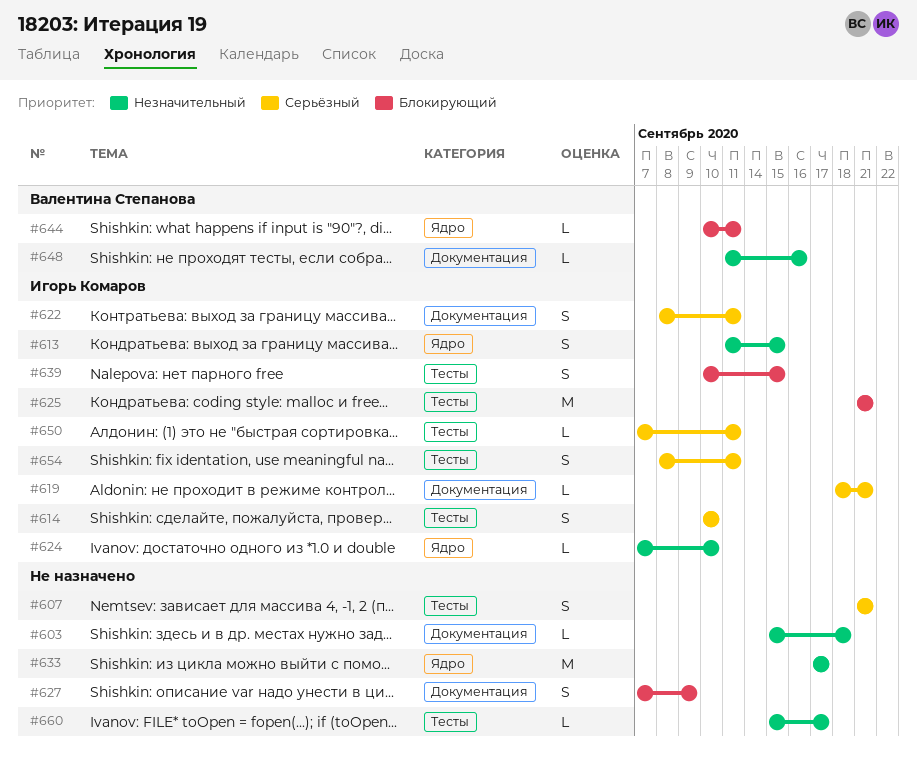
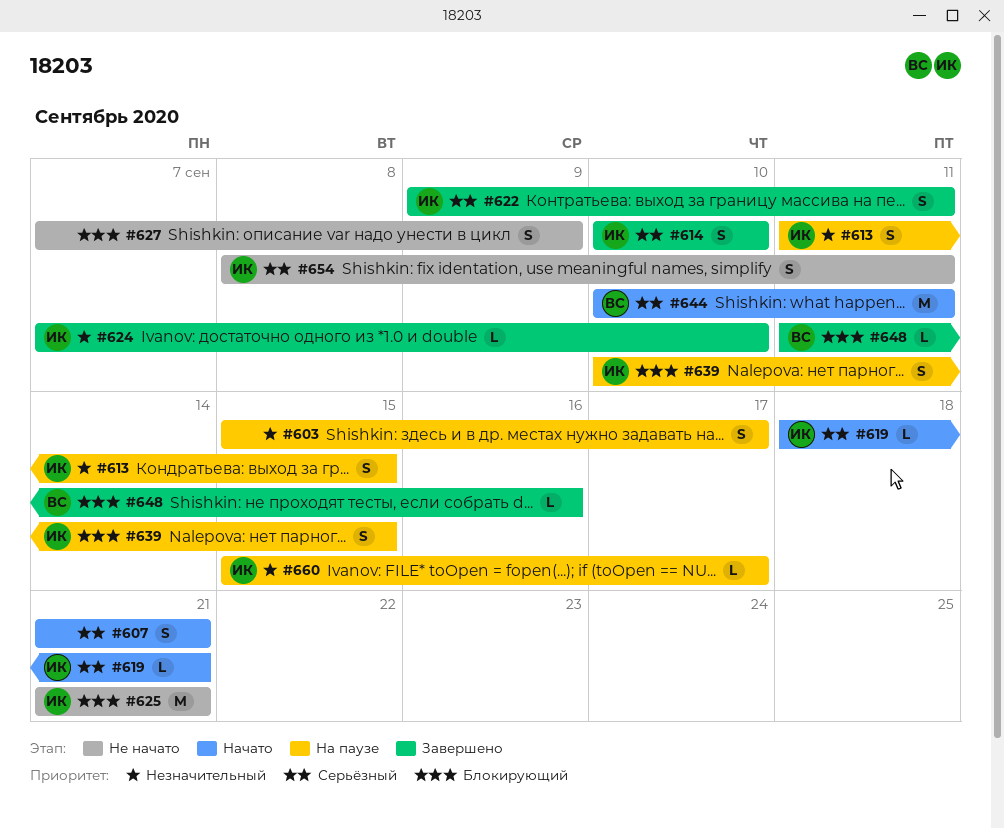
#603, estimate: L -> S
#603, due: Sep 18 -> Sep 17
#622, start: Sep 8 -> Sep 9
#633: present -> none
#644, priority: Блокирующий -> Серьёзный
#644, estimate: L -> M
#648, priority: Незначительный -> Блокирующий
#650: present -> none
#660, owner: none -> Игорь Комаров

